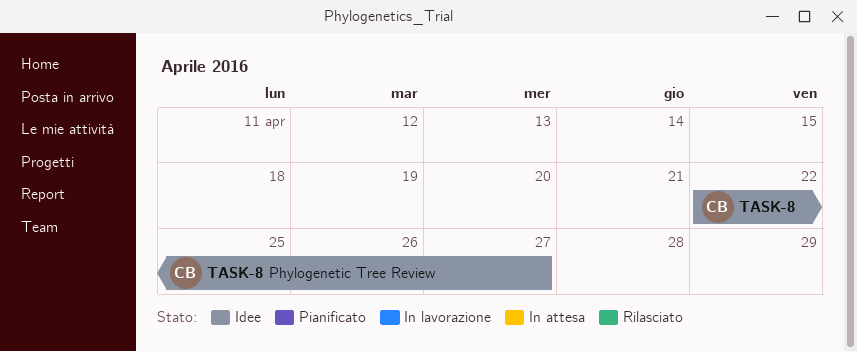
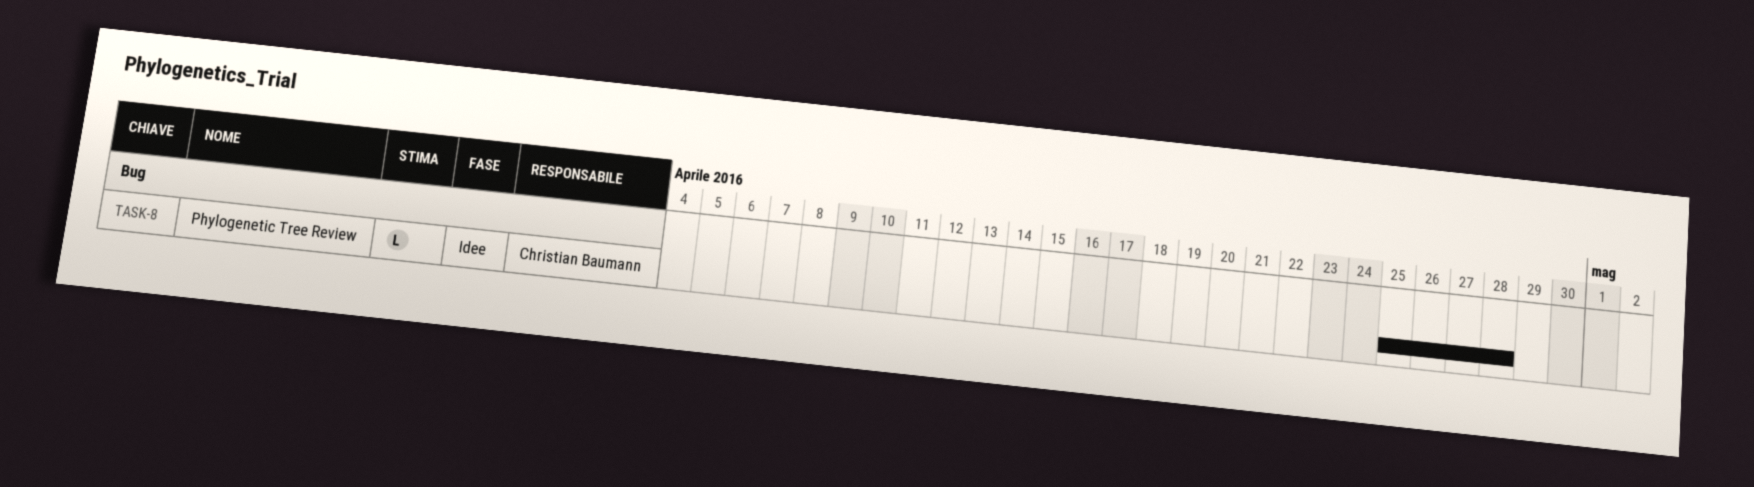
TASK-8, start: Apr 22 -> Apr 25
TASK-8, due: Apr 27 -> Apr 28

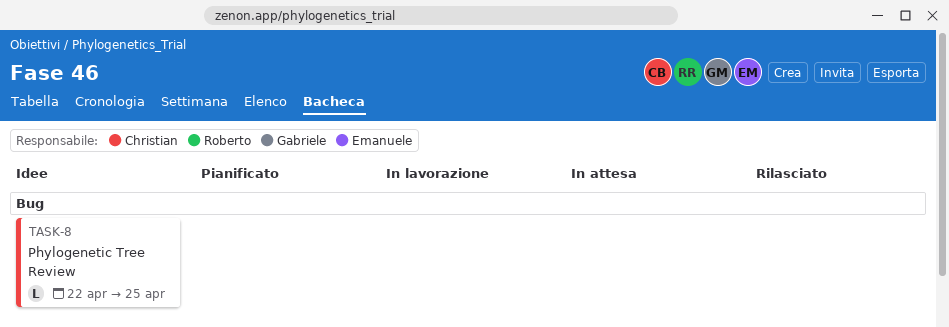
TASK-8, start: Apr 25 -> Apr 22
TASK-8, due: Apr 28 -> Apr 25

